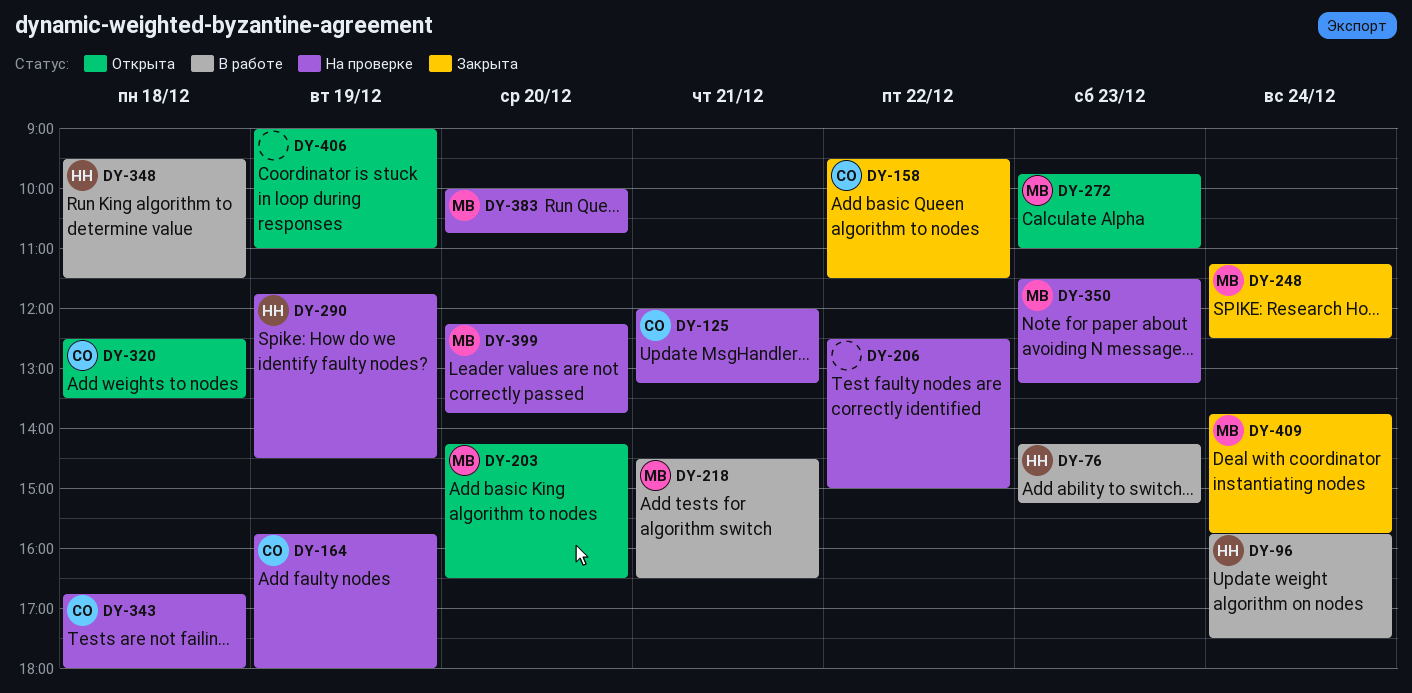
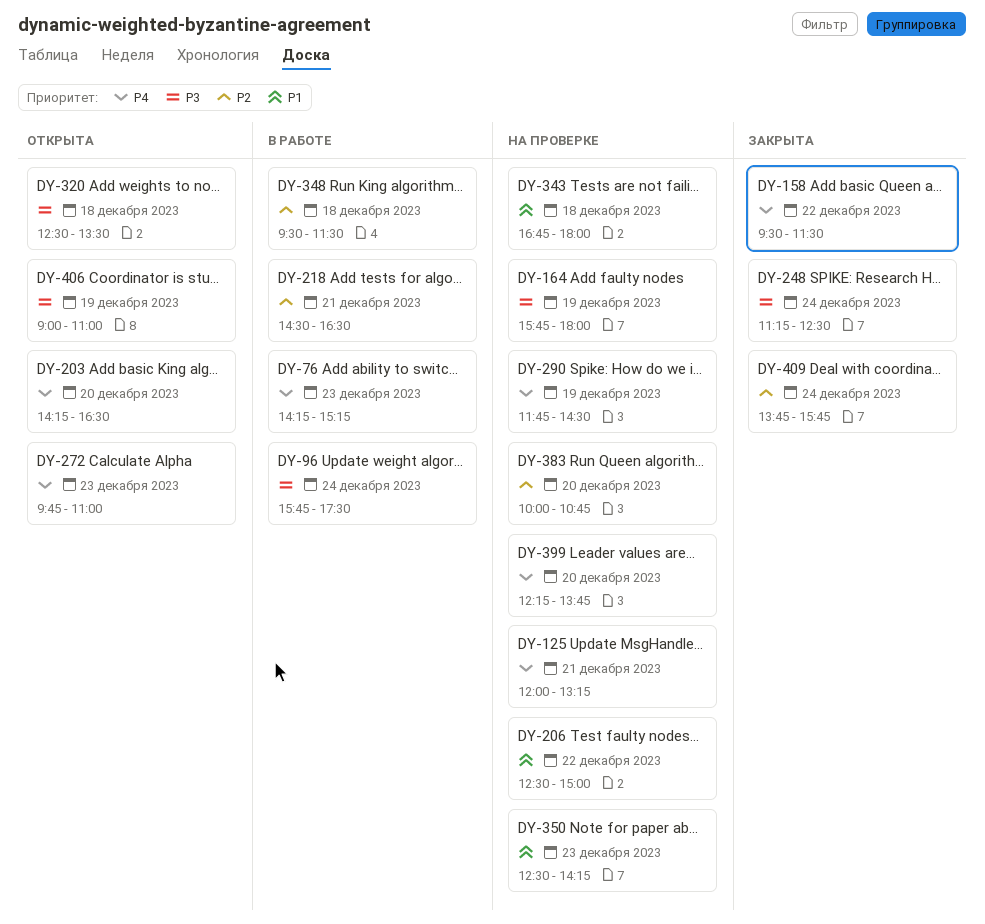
DY-350, begins: 11:30 -> 12:30
DY-350, ends: 13:15 -> 14:15

